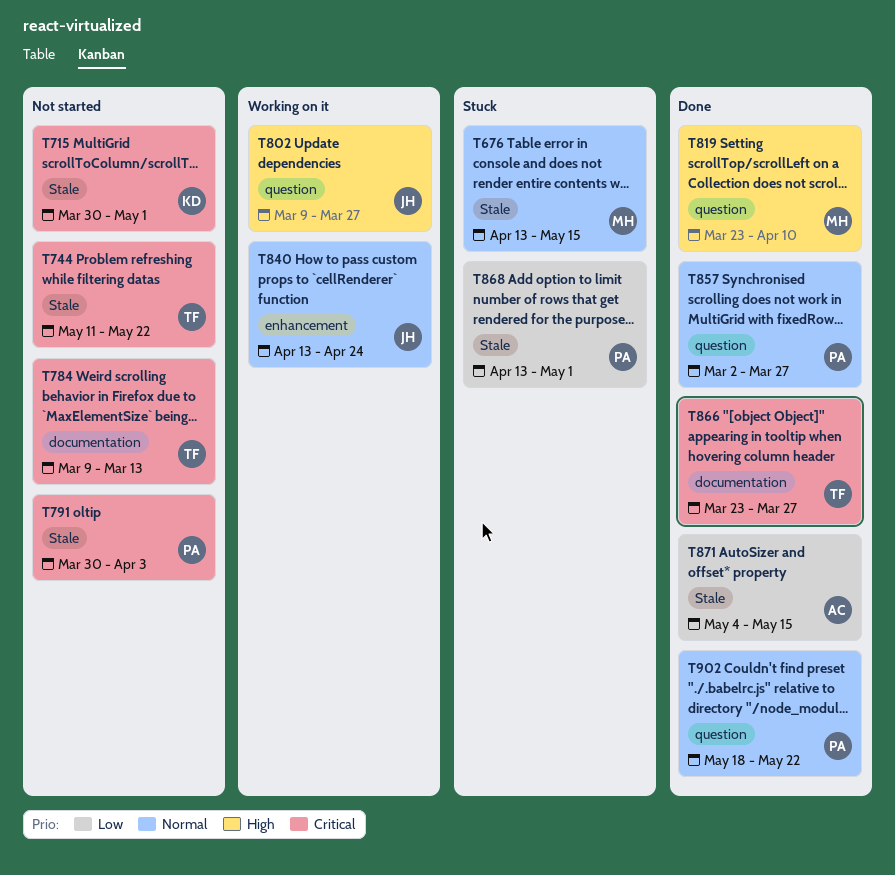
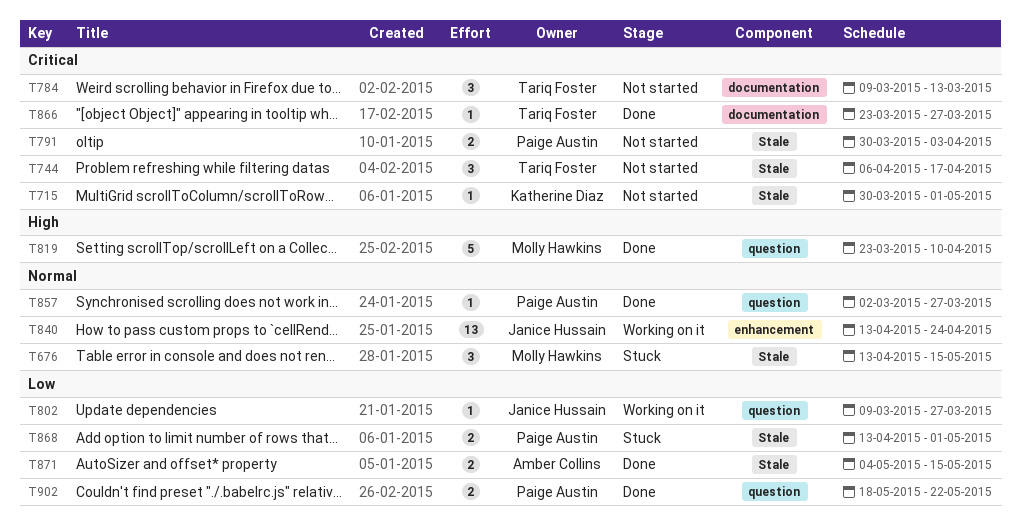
T744, start: May 11 -> Apr 6
T744, due: May 22 -> Apr 17
T802, priority: High -> Low
T902, priority: Normal -> Low

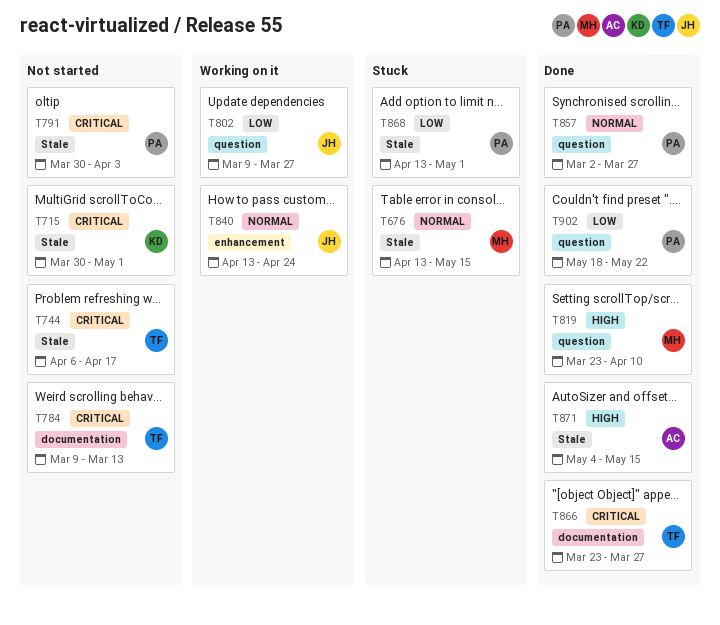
T871, priority: Low -> High

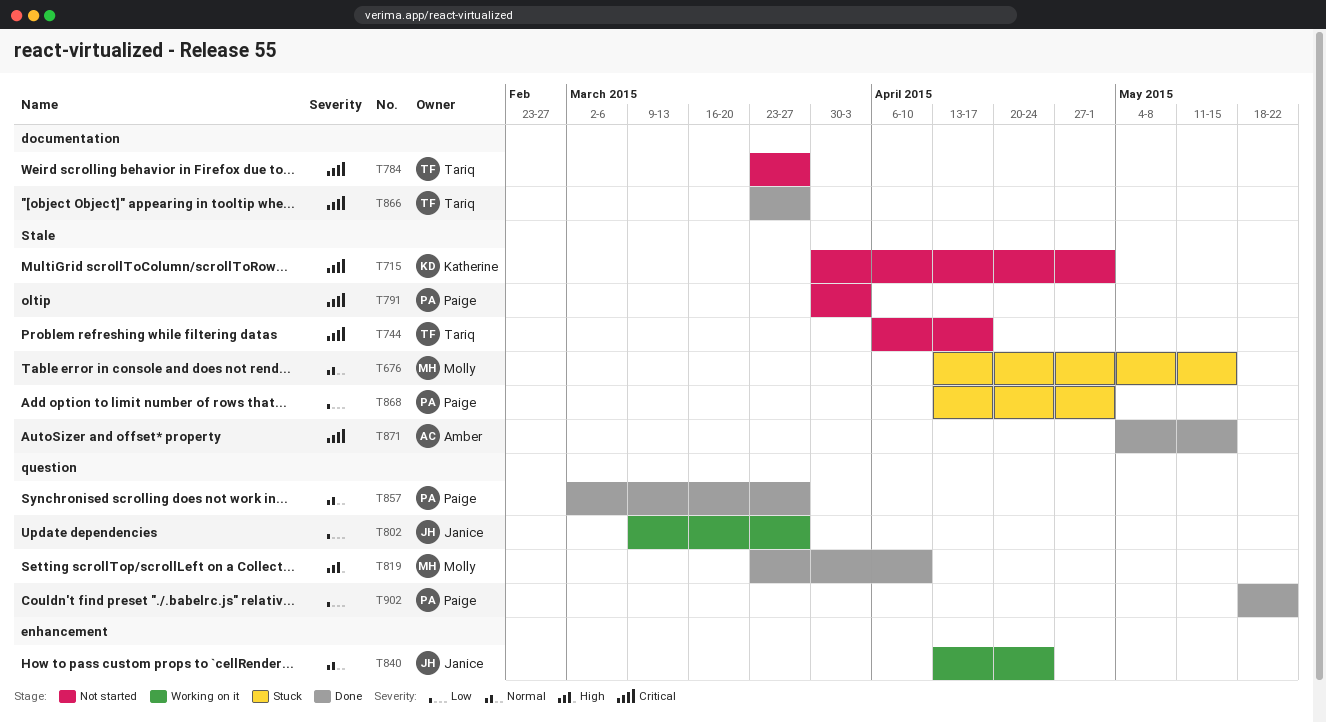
T784, start: Mar 9 -> Mar 23
T784, due: Mar 13 -> Mar 27
T871, priority: High -> Critical

